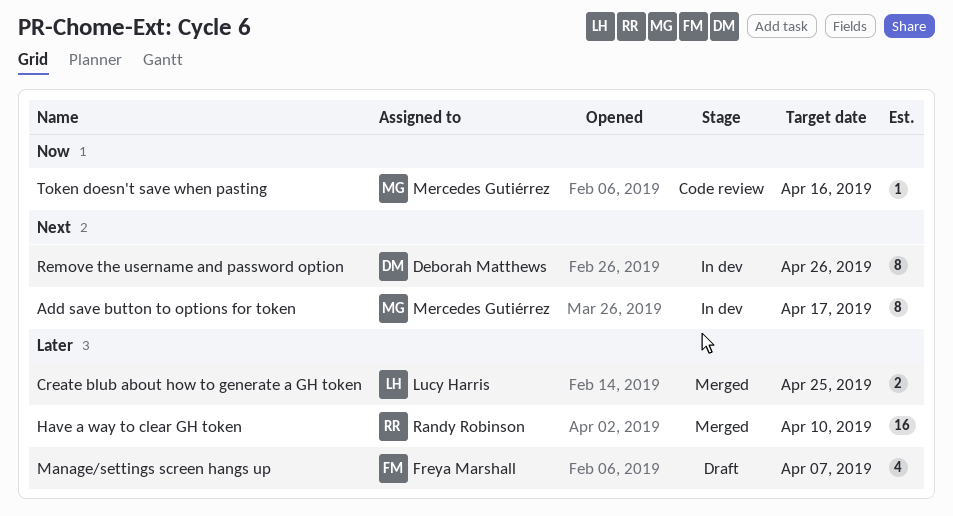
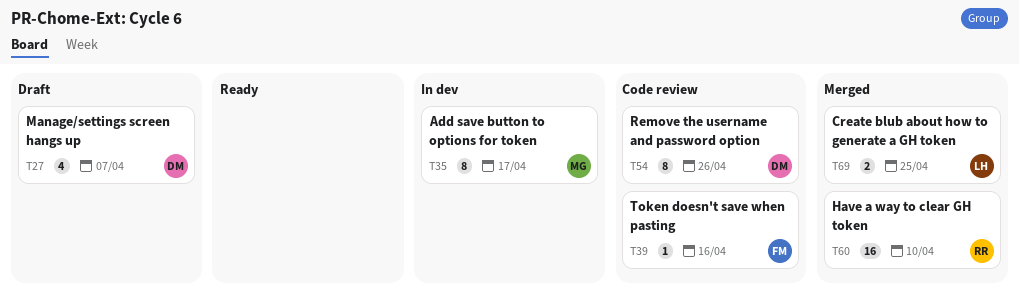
Manage/settings screen hangs up, owner: Freya Marshall -> Deborah Matthews
Remove the username and password option, status: In dev -> Code review
Token doesn't save when pasting, owner: Mercedes Gutiérrez -> Freya Marshall

